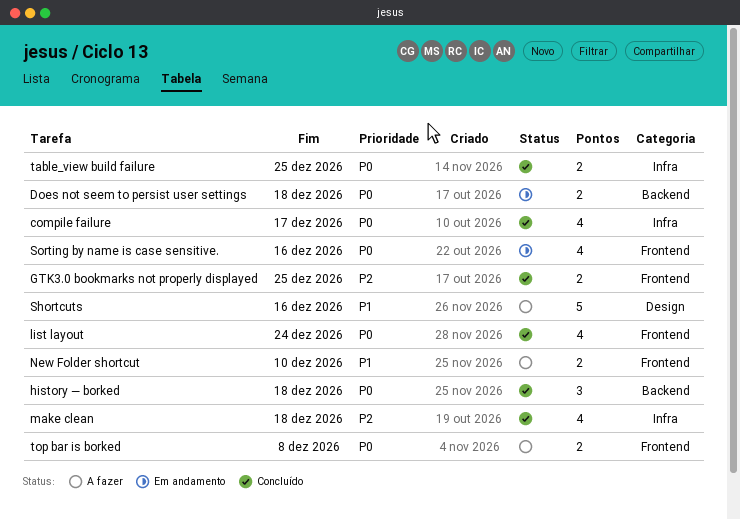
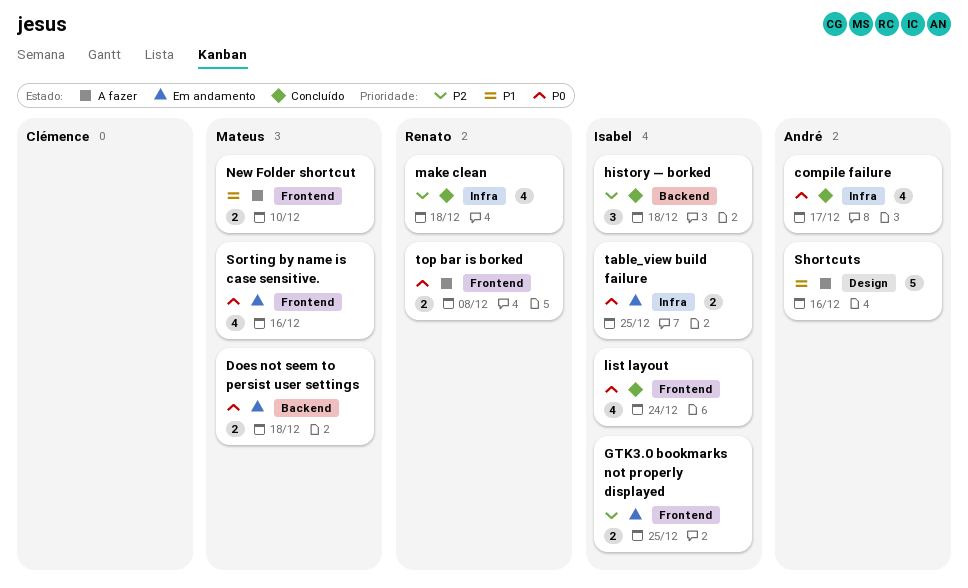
GTK3.0 bookmarks not properly displayed, status: Concluído -> Em andamento
history — borked, priority: P0 -> P2
table_view build failure, status: Concluído -> Em andamento

